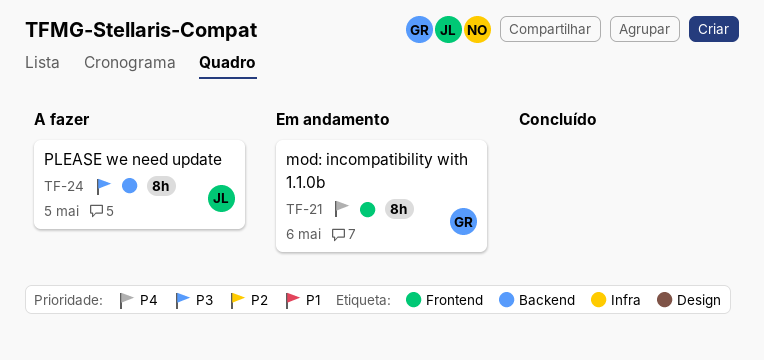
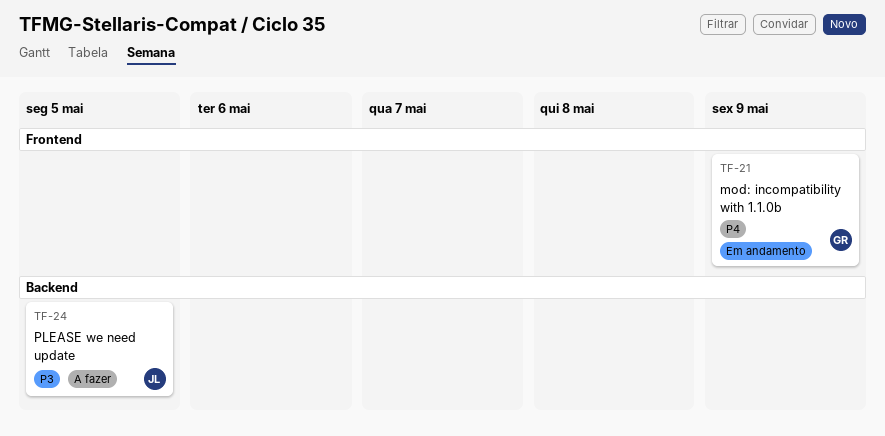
TF-21, due: May 6 -> May 9

